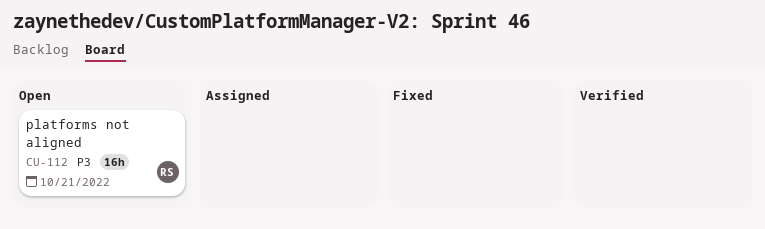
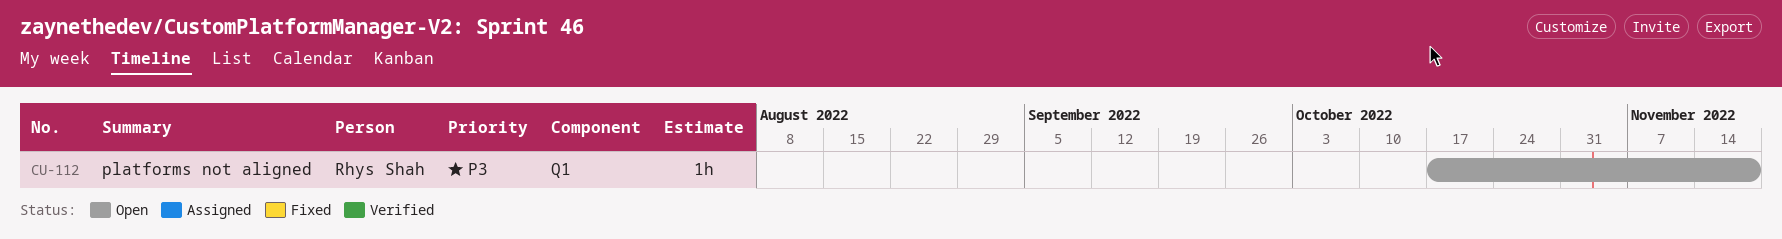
CU-112, estimate: 16h -> 1h
CU-112, due: Oct 21 -> Nov 18

